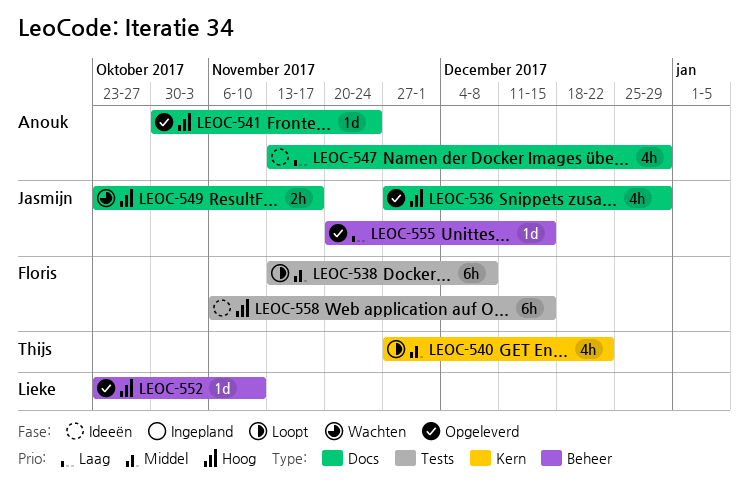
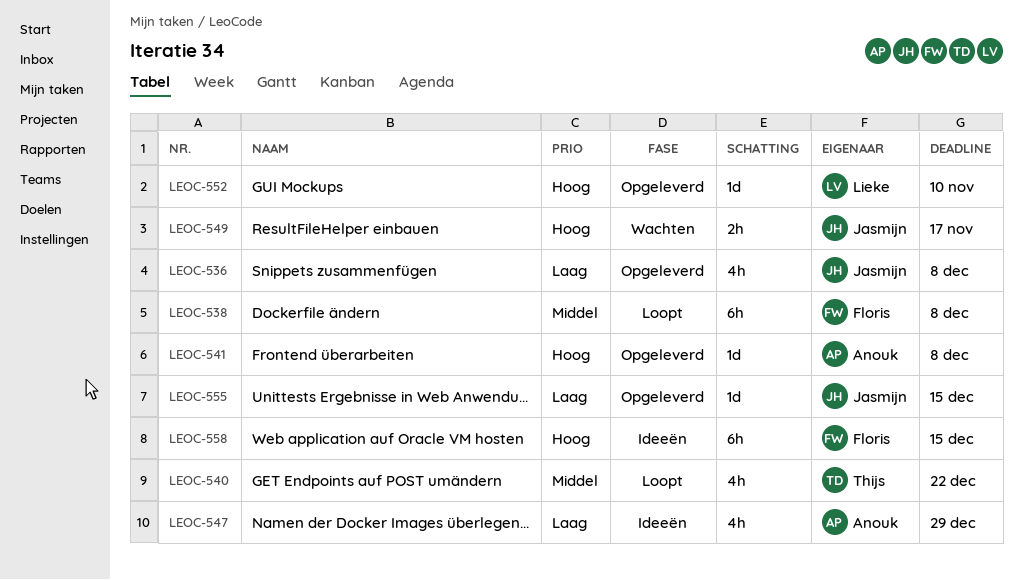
LEOC-536, priority: Hoog -> Laag
LEOC-536, due: Dec 29 -> Dec 8
LEOC-541, due: Nov 24 -> Dec 8

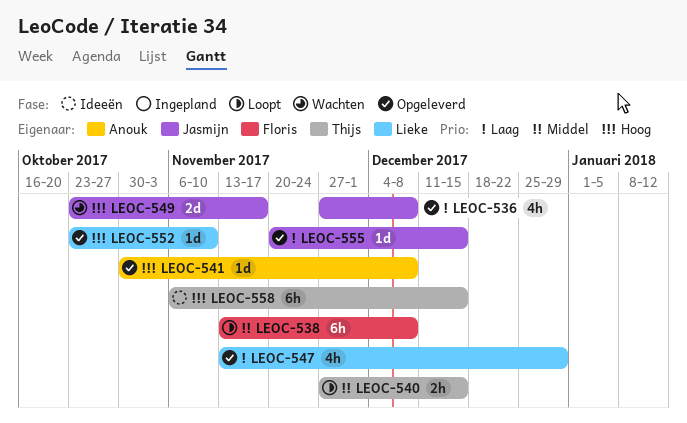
LEOC-540, estimate: 4h -> 2h
LEOC-540, due: Dec 22 -> Dec 15
LEOC-547, status: Ideeën -> Opgeleverd
LEOC-547, owner: Anouk -> Lieke
LEOC-549, estimate: 2h -> 2d
LEOC-558, owner: Floris -> Thijs

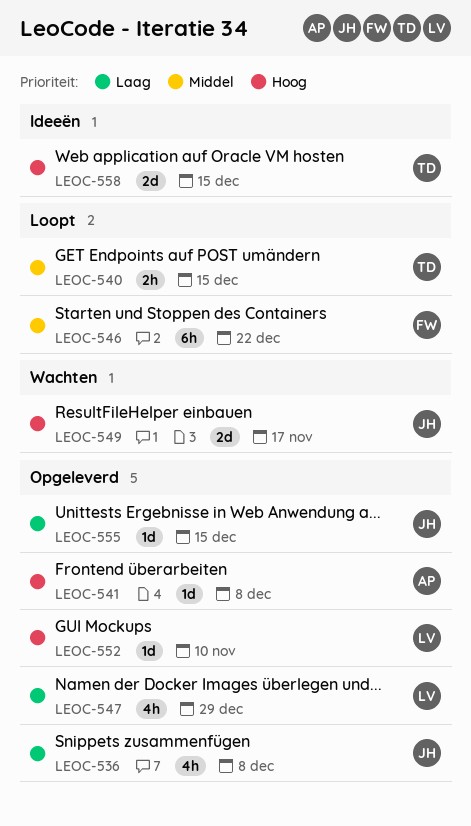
LEOC-538: present -> none
LEOC-546: none -> present
LEOC-558, estimate: 6h -> 2d

